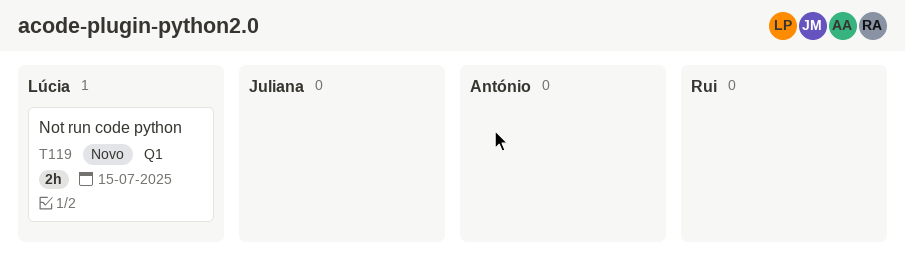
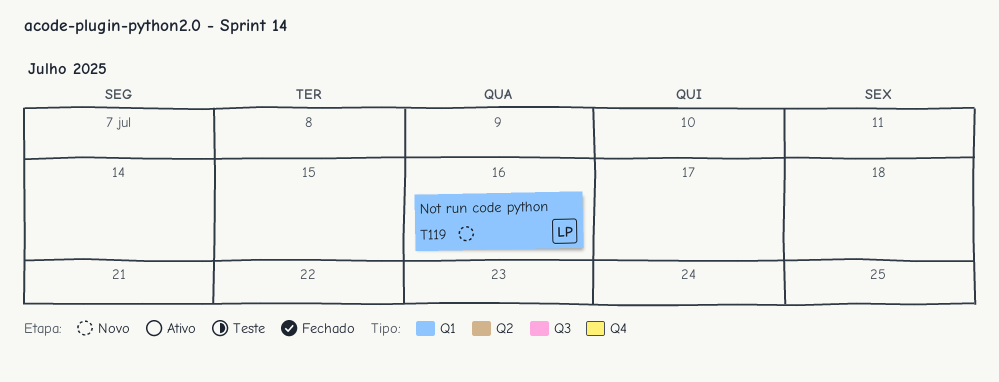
T119, due: Jul 15 -> Jul 16

